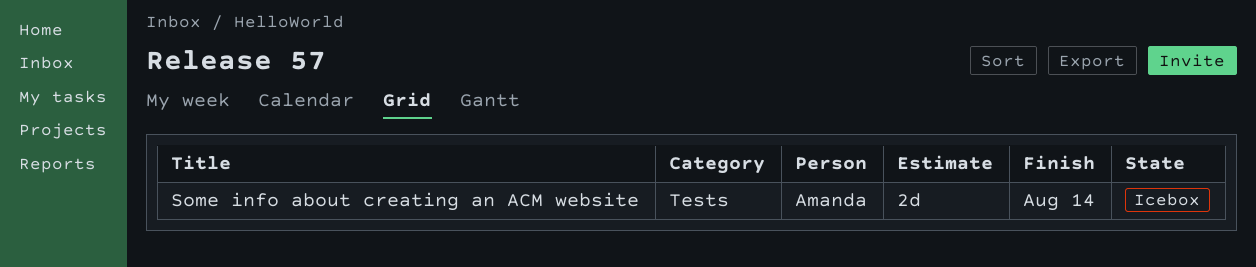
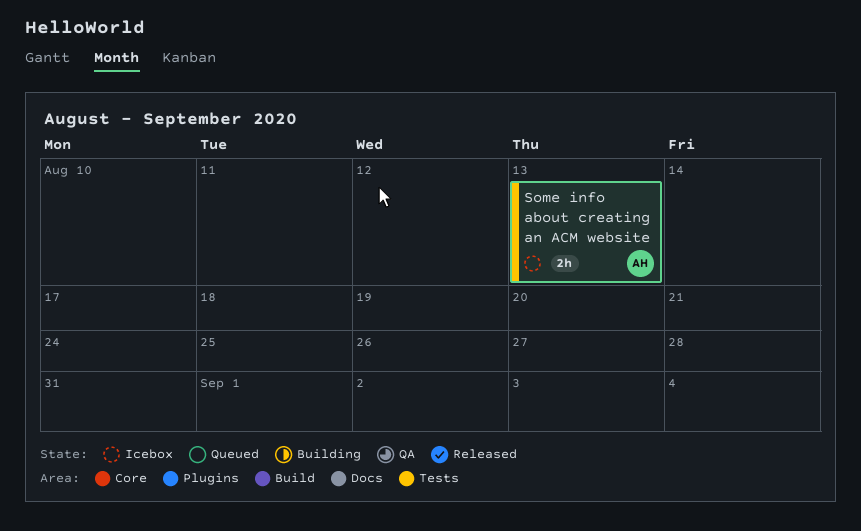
Some info about creating an ACM website, estimate: 2d -> 2h
Some info about creating an ACM website, due: Aug 14 -> Aug 13

